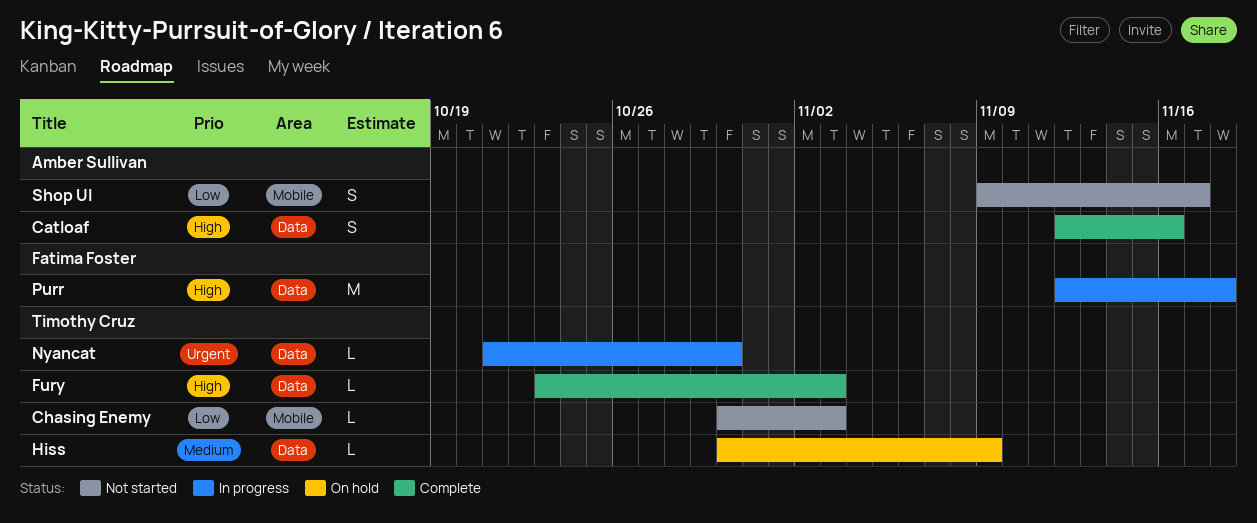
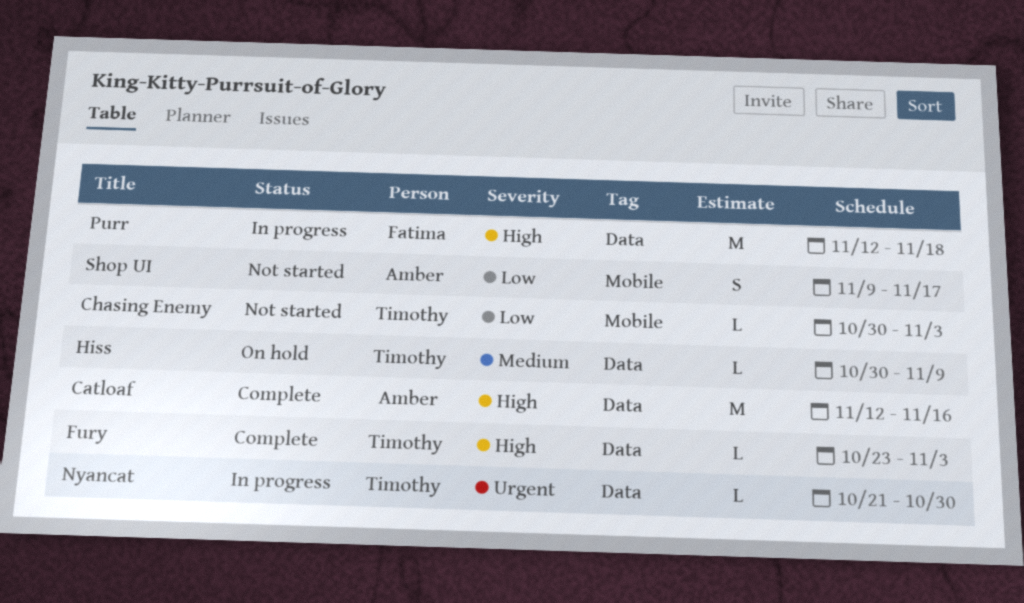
Catloaf, estimate: S -> M

